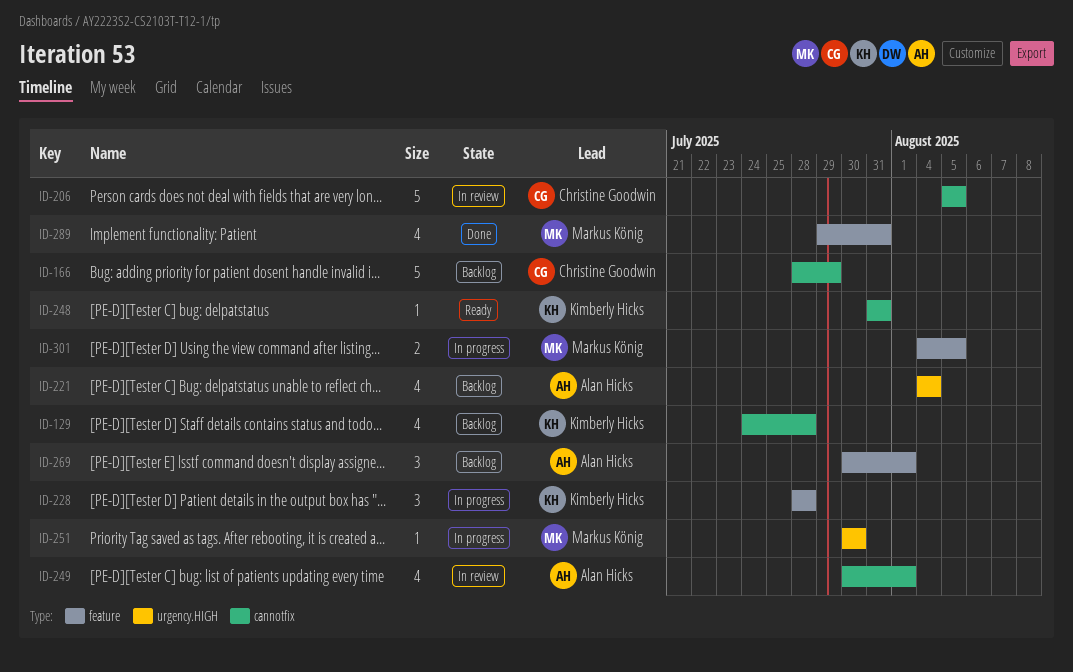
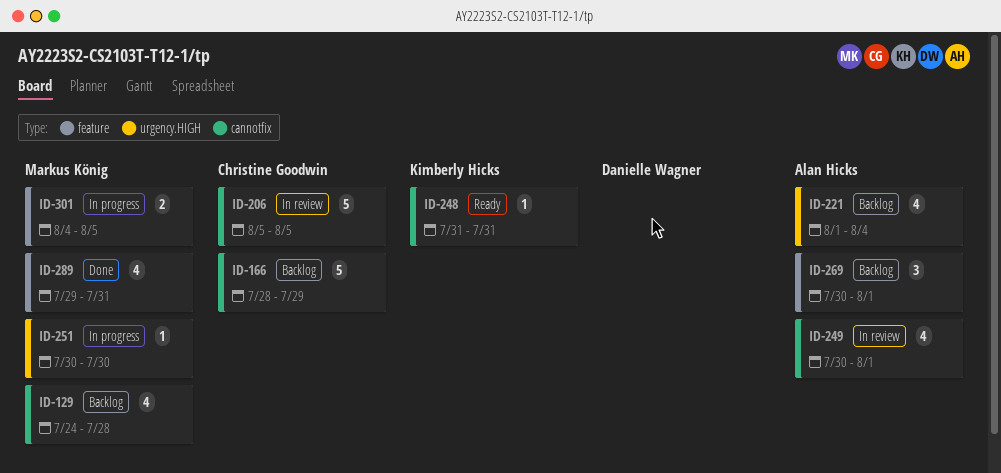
ID-129, owner: Kimberly Hicks -> Markus König
ID-221, start: Aug 4 -> Aug 1
ID-228: present -> none

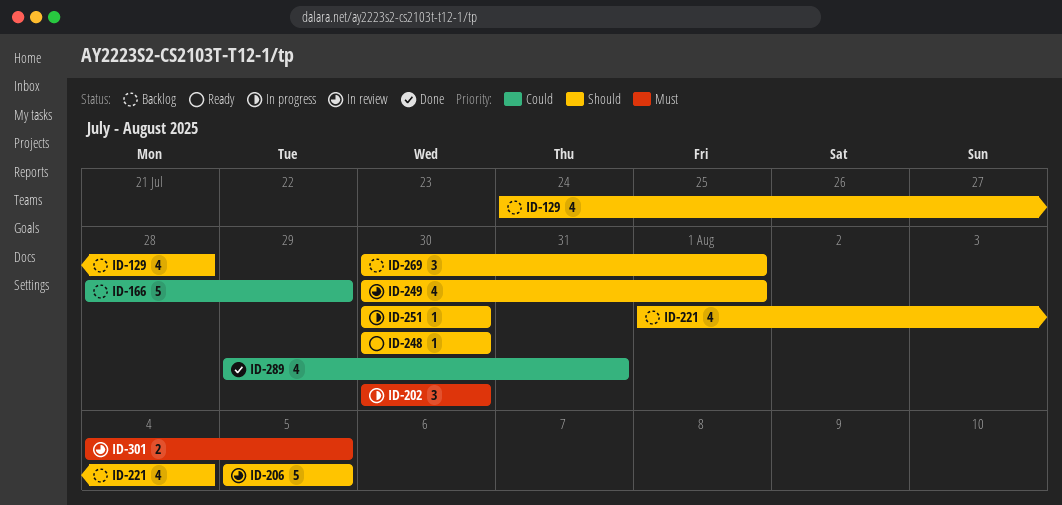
ID-202: none -> present
ID-248, start: Jul 31 -> Jul 30
ID-248, due: Jul 31 -> Jul 30
ID-301, status: In progress -> In review

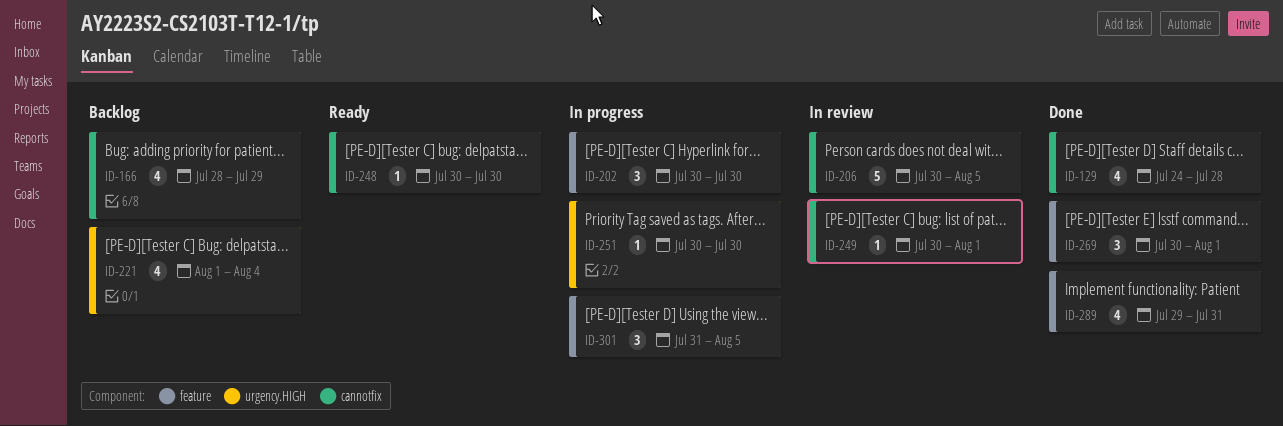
ID-129, status: Backlog -> Done
ID-166, estimate: 5 -> 4
ID-206, start: Aug 5 -> Jul 30
ID-249, estimate: 4 -> 1
ID-269, status: Backlog -> Done
ID-301, status: In review -> In progress
ID-301, estimate: 2 -> 3
ID-301, start: Aug 4 -> Jul 31

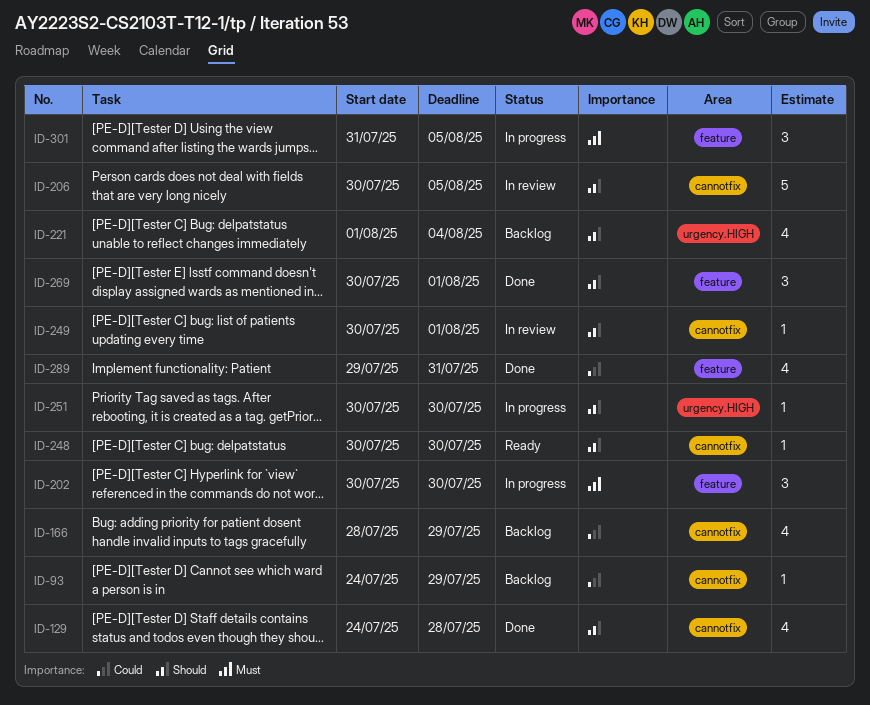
ID-93: none -> present

